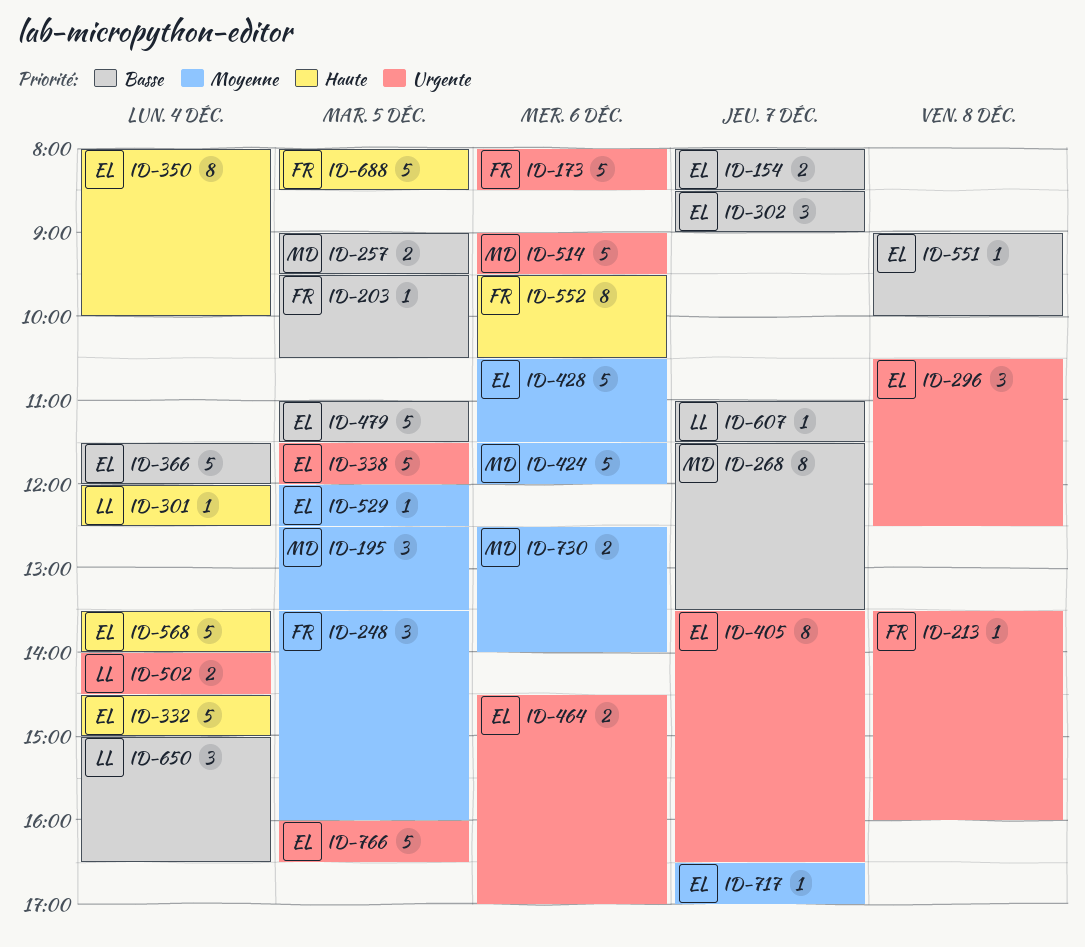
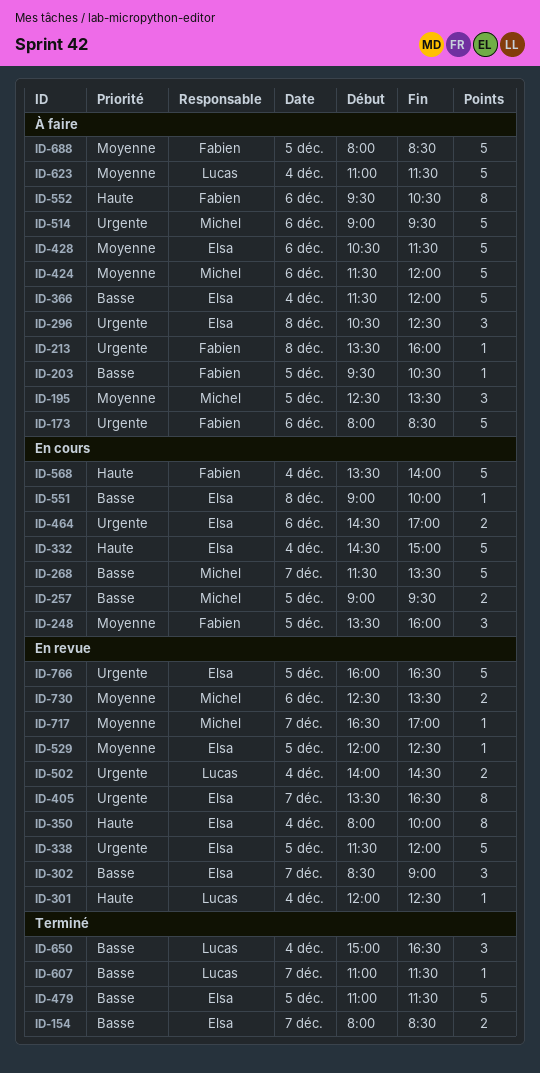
ID-268, estimate: 8 -> 5
ID-568, owner: Elsa -> Fabien
ID-623: none -> present
ID-688, priority: Haute -> Moyenne
ID-717, owner: Elsa -> Michel
ID-730, ends: 14:00 -> 13:30

